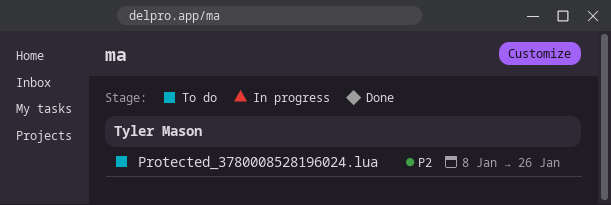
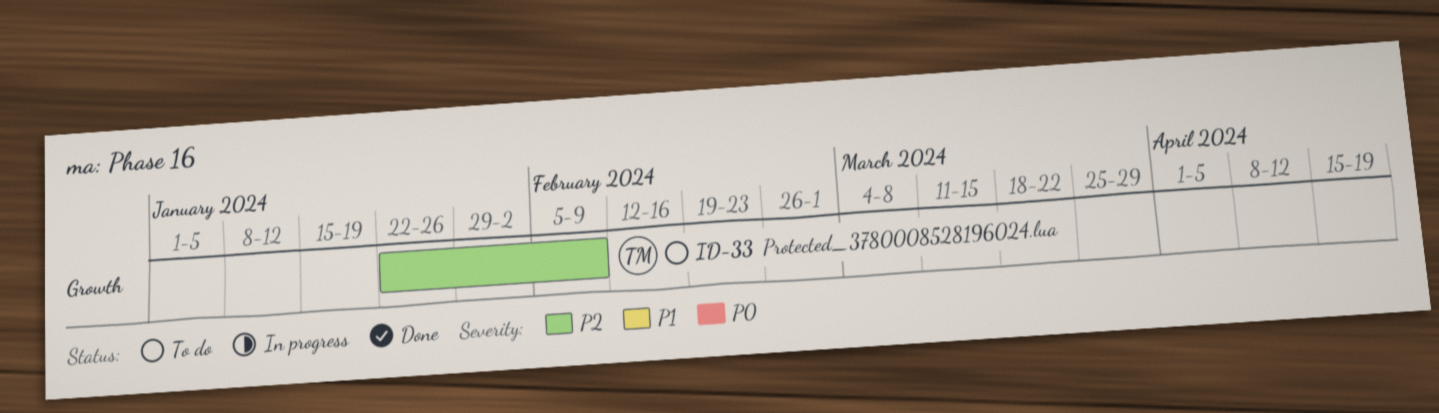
Protected_3780008528196024.lua, start: Jan 8 -> Jan 22
Protected_3780008528196024.lua, due: Jan 26 -> Feb 9

